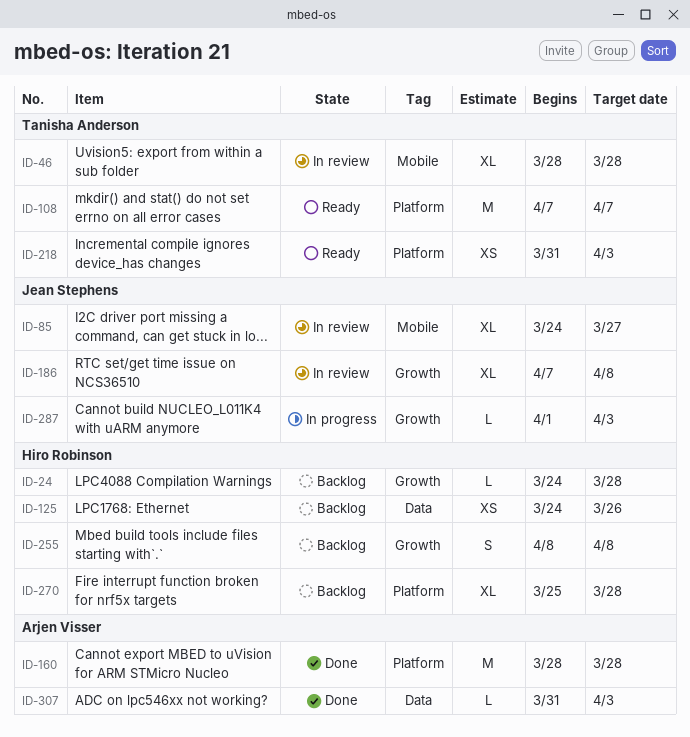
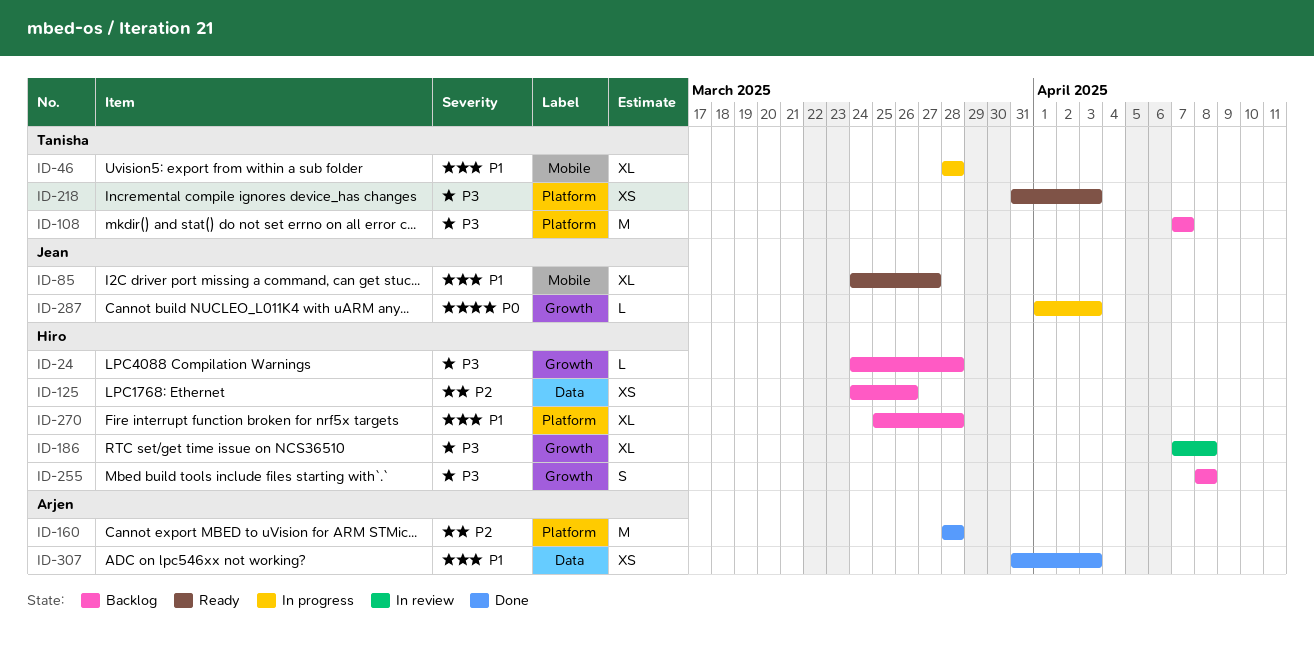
ID-46, status: In review -> In progress
ID-85, status: In review -> Ready
ID-108, status: Ready -> Backlog
ID-186, owner: Jean Stephens -> Hiro Robinson
ID-307, estimate: L -> XS

